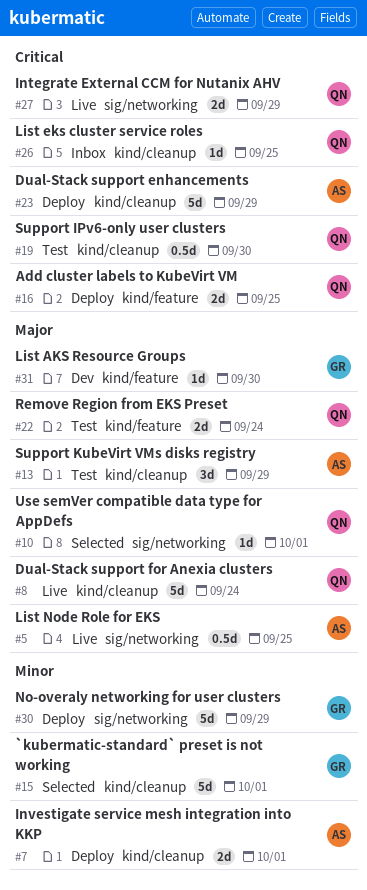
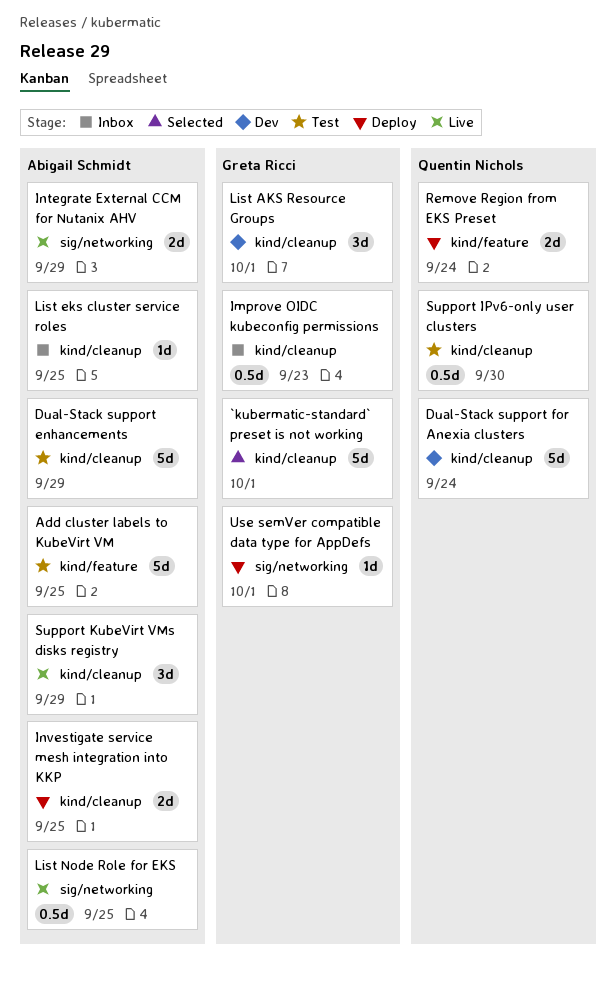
Add cluster labels to KubeVirt VM, status: Deploy -> Test
Add cluster labels to KubeVirt VM, owner: Quentin Nichols -> Abigail Schmidt
Add cluster labels to KubeVirt VM, estimate: 2d -> 5d
Dual-Stack support enhancements, status: Deploy -> Test
Dual-Stack support for Anexia clusters, status: Live -> Dev
Improve OIDC kubeconfig permissions: none -> present
Integrate External CCM for Nutanix AHV, owner: Quentin Nichols -> Abigail Schmidt
Investigate service mesh integration into KKP, due: Oct 1 -> Sep 25
List AKS Resource Groups, label: kind/feature -> kind/cleanup
List AKS Resource Groups, estimate: 1d -> 3d
List AKS Resource Groups, due: Sep 30 -> Oct 1
List eks cluster service roles, owner: Quentin Nichols -> Abigail Schmidt
No-overaly networking for user clusters: present -> none
Remove Region from EKS Preset, status: Test -> Deploy
Support KubeVirt VMs disks registry, status: Test -> Live
Use semVer compatible data type for AppDefs, status: Selected -> Deploy
Use semVer compatible data type for AppDefs, owner: Quentin Nichols -> Greta Ricci

